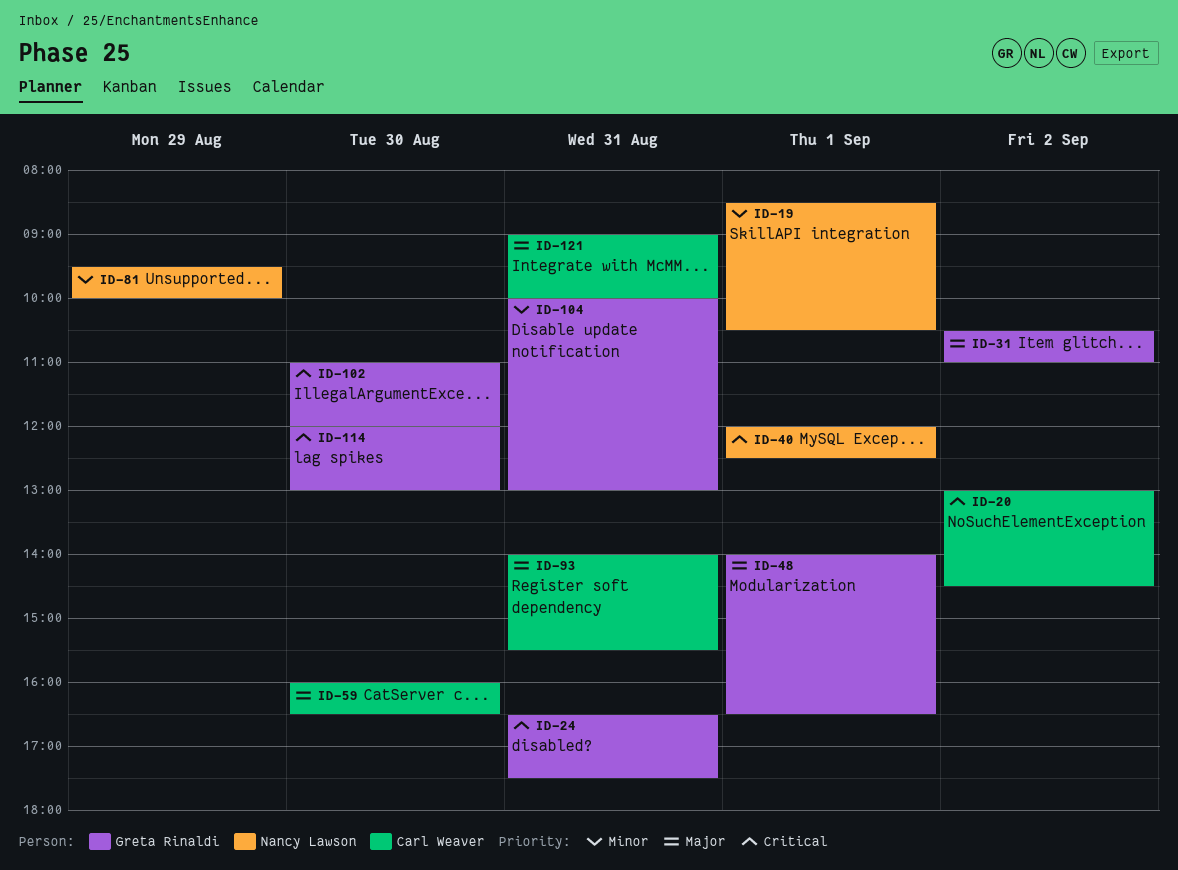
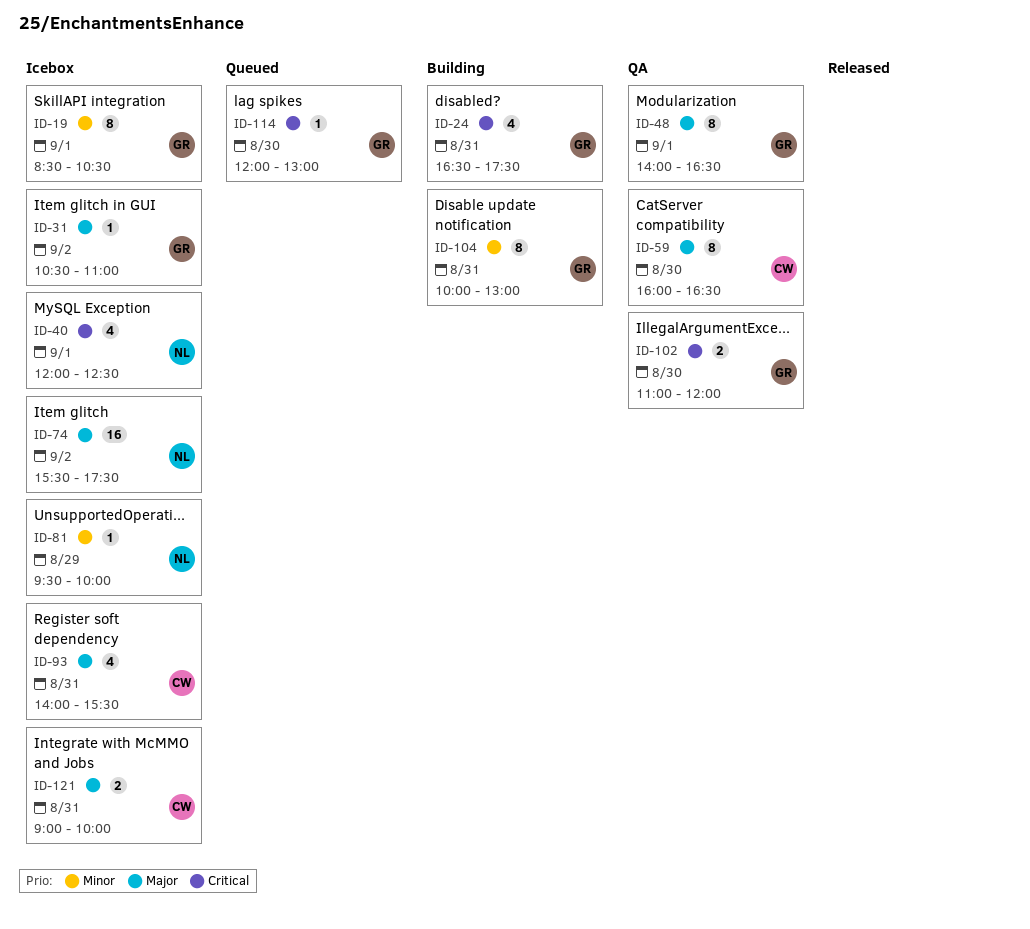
ID-19, owner: Nancy Lawson -> Greta Rinaldi
ID-20: present -> none
ID-74: none -> present

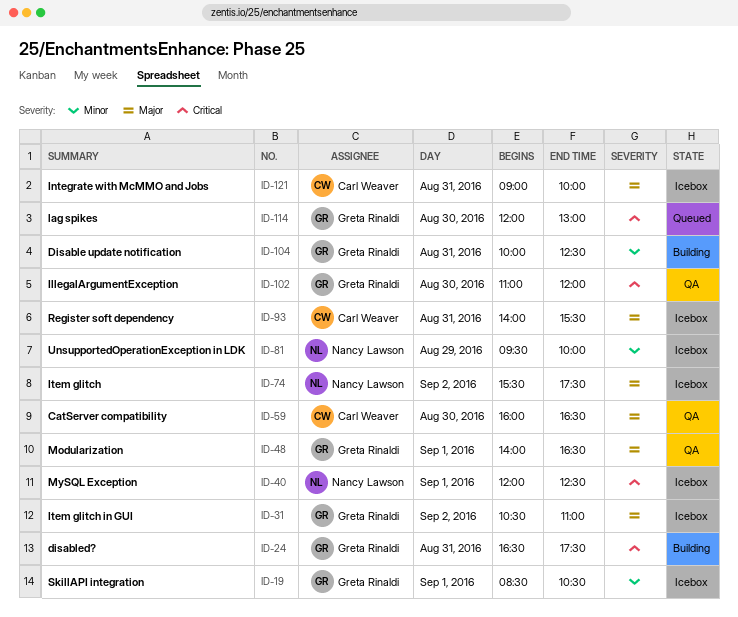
ID-104, ends: 13:00 -> 12:30

